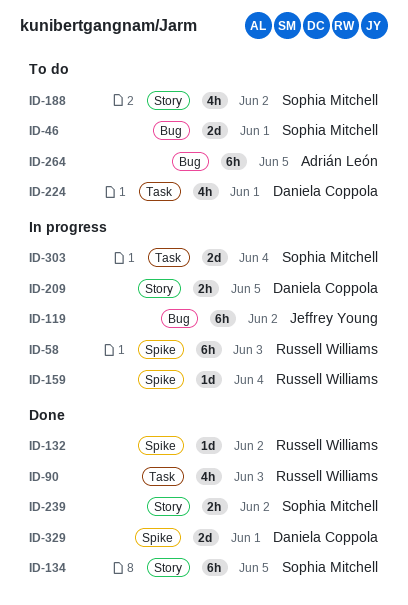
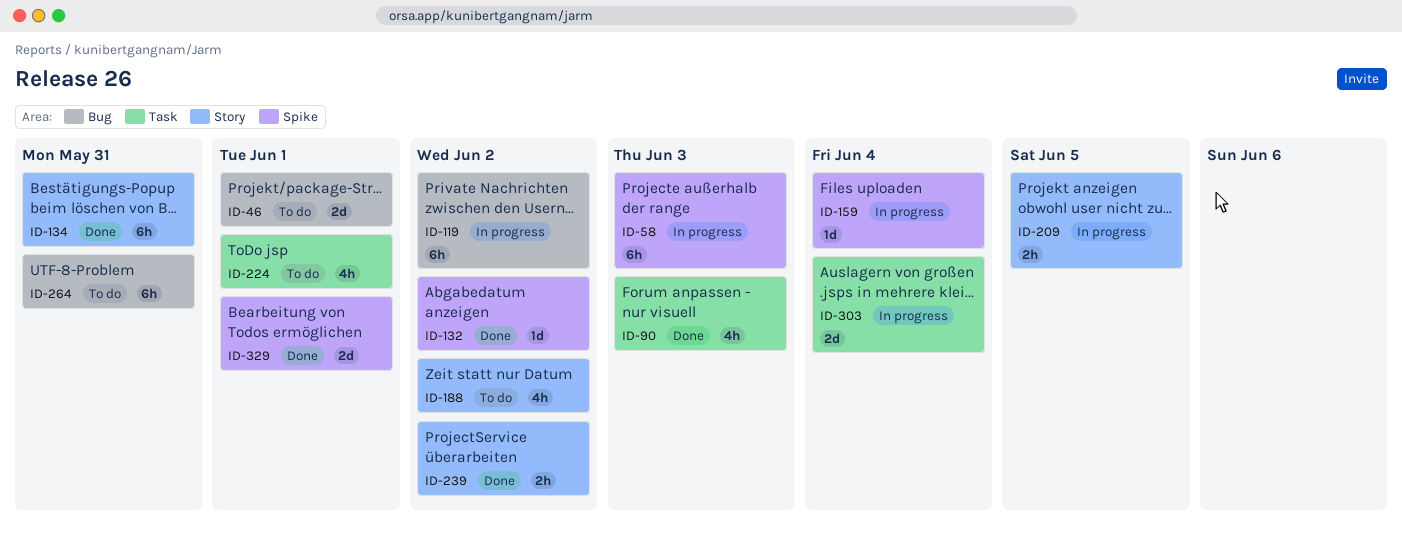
ID-134, due: Jun 5 -> May 31
ID-264, due: Jun 5 -> May 31

